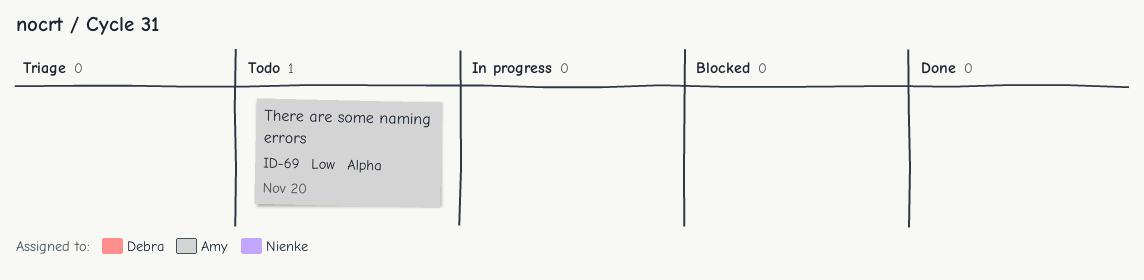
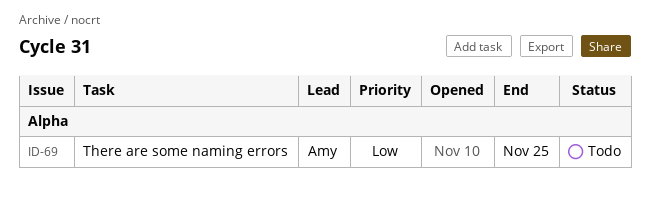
ID-69, due: Nov 20 -> Nov 25

